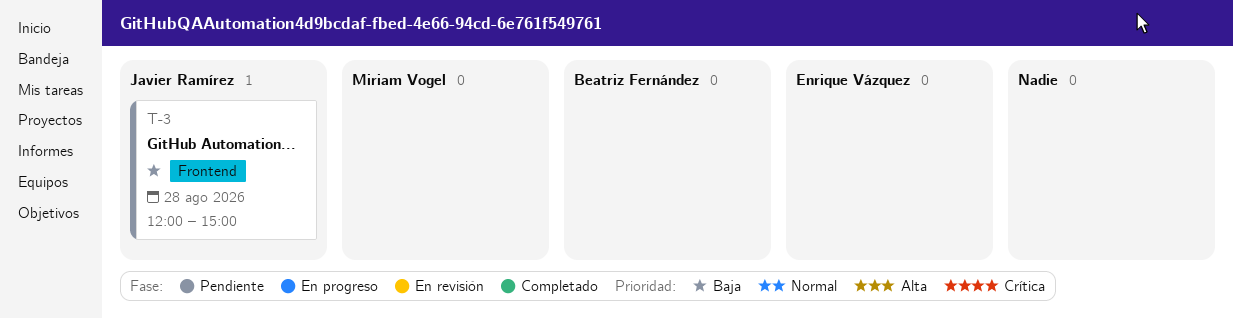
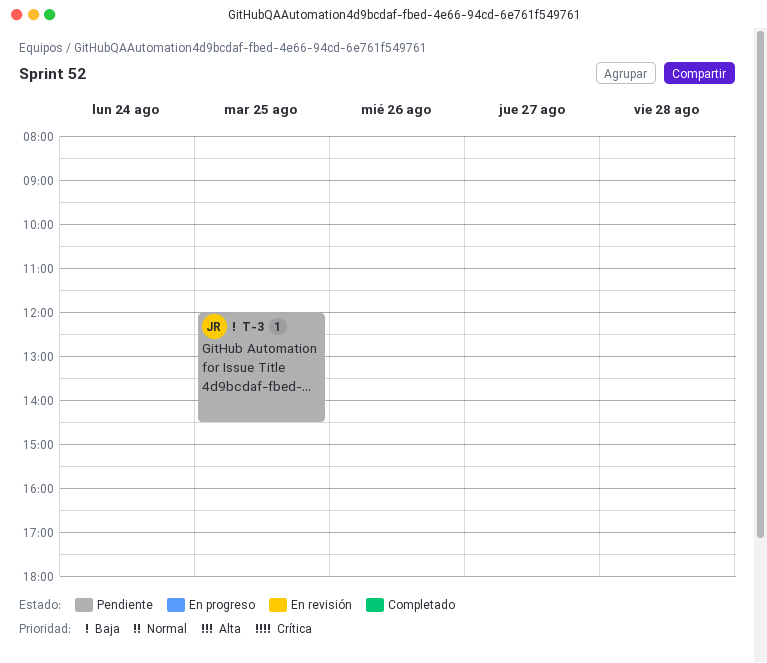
T-3, day: Aug 28 -> Aug 25
T-3, ends: 15:00 -> 14:30

